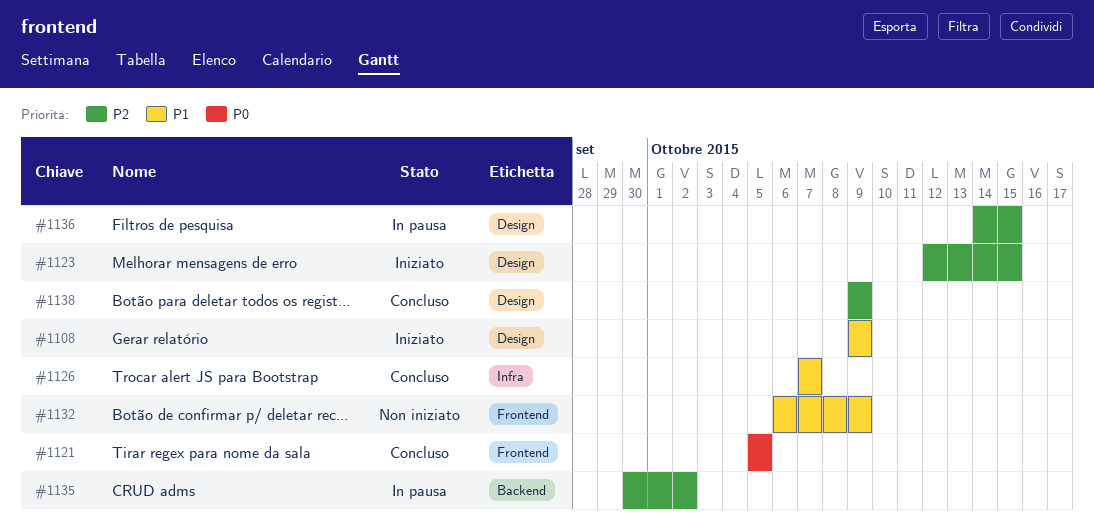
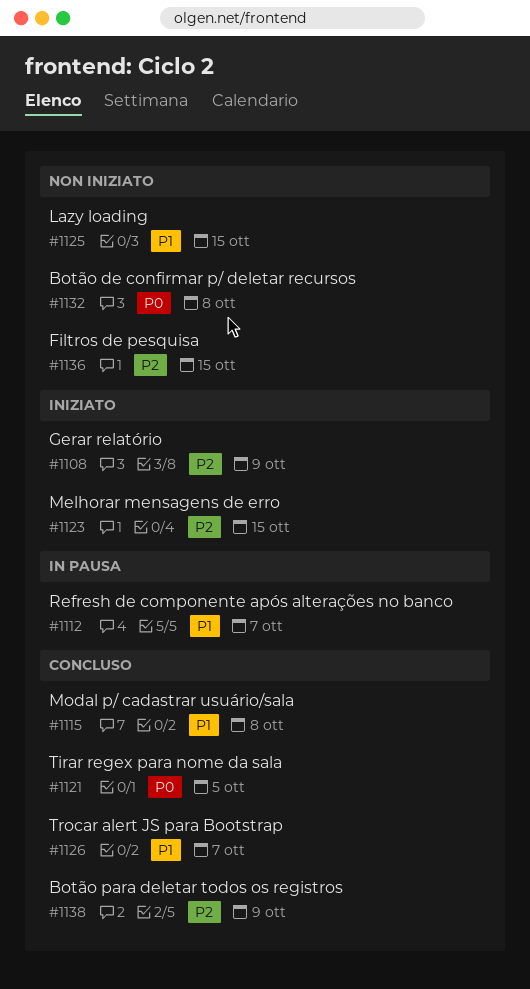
#1108, priority: P1 -> P2
#1112: none -> present
#1115: none -> present
#1125: none -> present
#1132, priority: P1 -> P0
#1132, due: Oct 9 -> Oct 8
#1135: present -> none
#1136, status: In pausa -> Non iniziato

